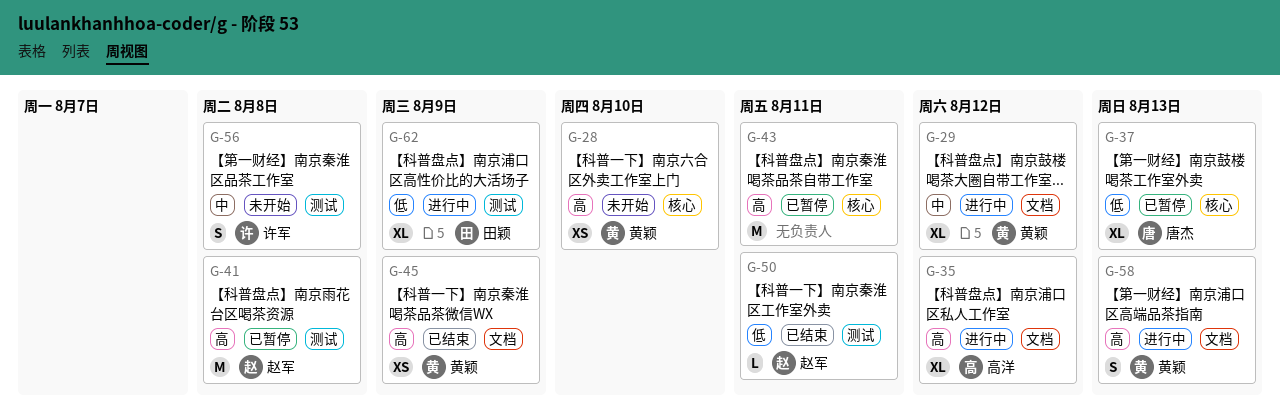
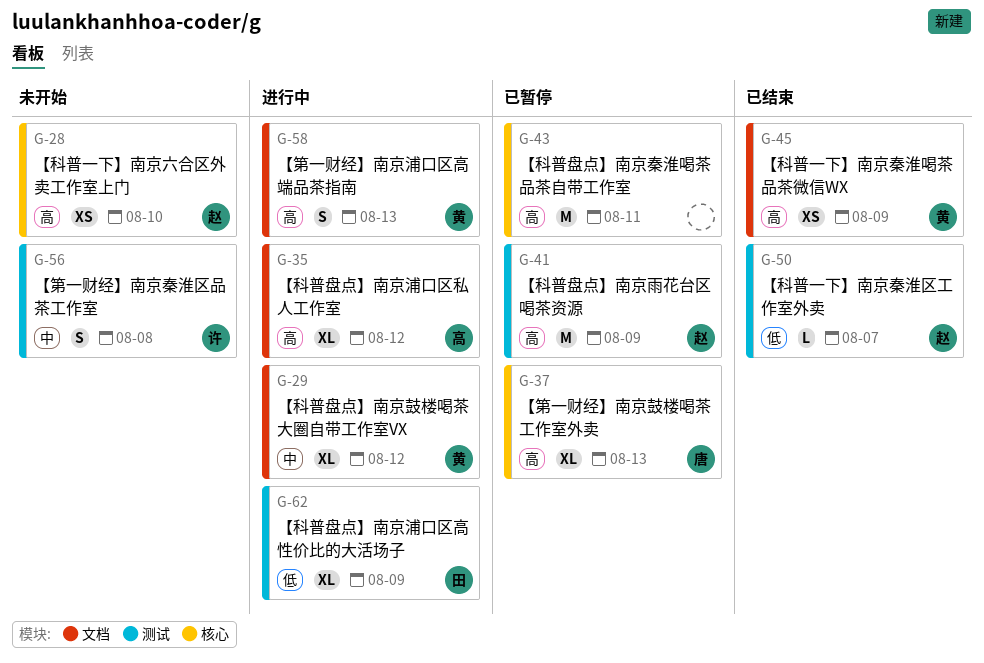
G-28, owner: 黄颖 -> 赵军
G-37, priority: 低 -> 高
G-41, due: Aug 8 -> Aug 9
G-50, due: Aug 11 -> Aug 7

